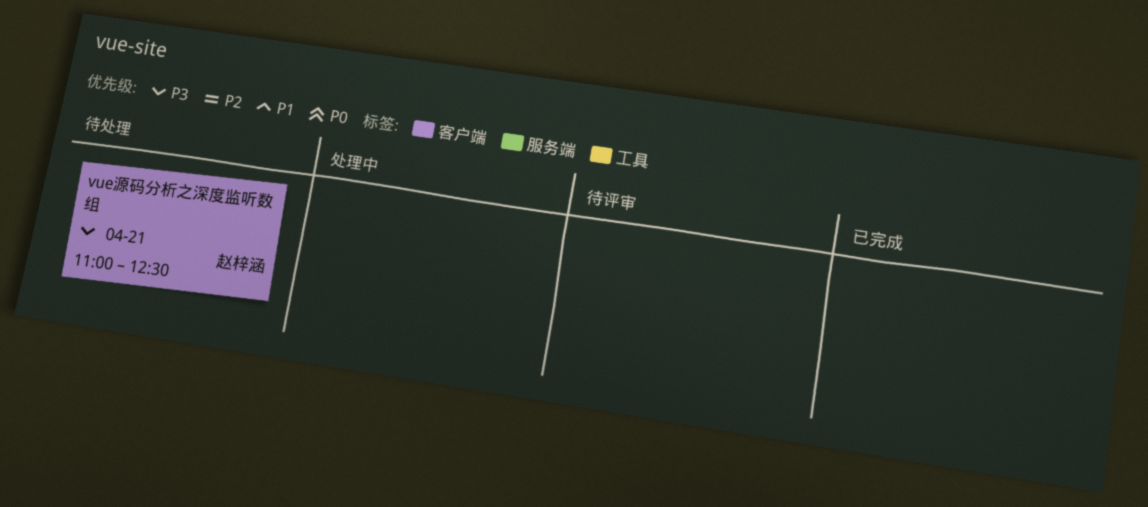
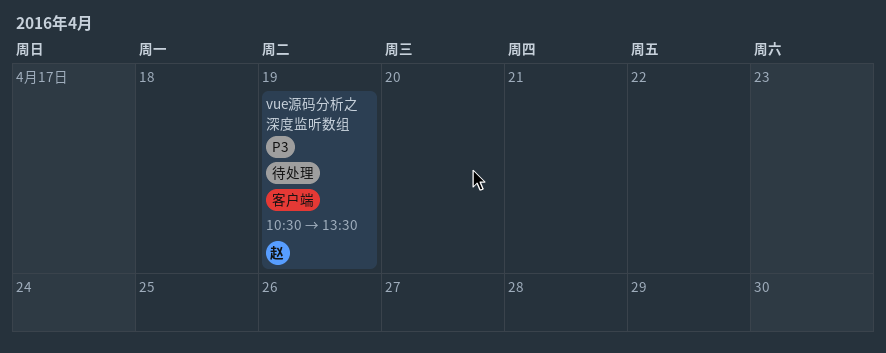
vue源码分析之深度监听数组, day: Apr 21 -> Apr 19
vue源码分析之深度监听数组, begins: 11:00 -> 10:30
vue源码分析之深度监听数组, ends: 12:30 -> 13:30

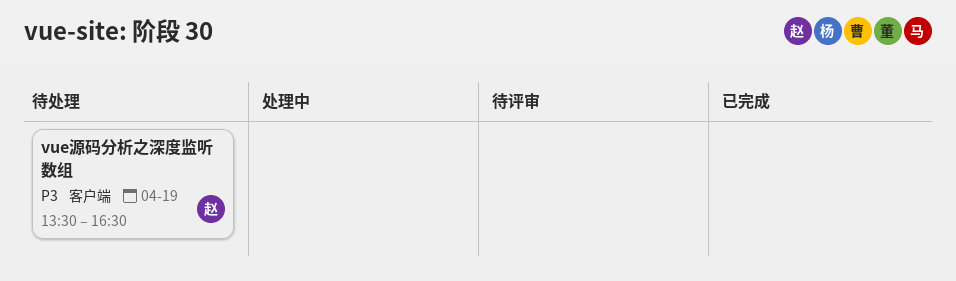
vue源码分析之深度监听数组, begins: 10:30 -> 13:30
vue源码分析之深度监听数组, ends: 13:30 -> 16:30

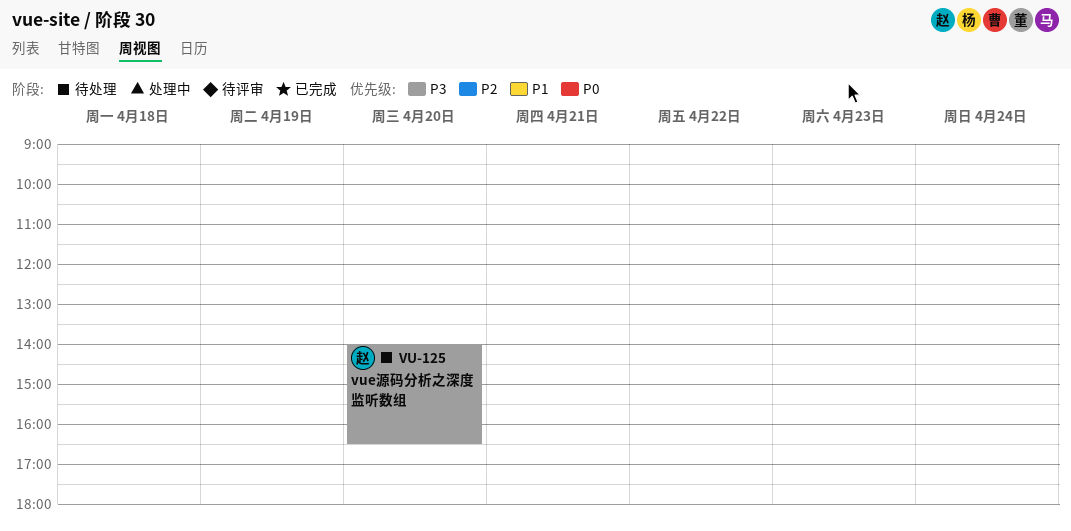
vue源码分析之深度监听数组, day: Apr 19 -> Apr 20
vue源码分析之深度监听数组, begins: 13:30 -> 14:00

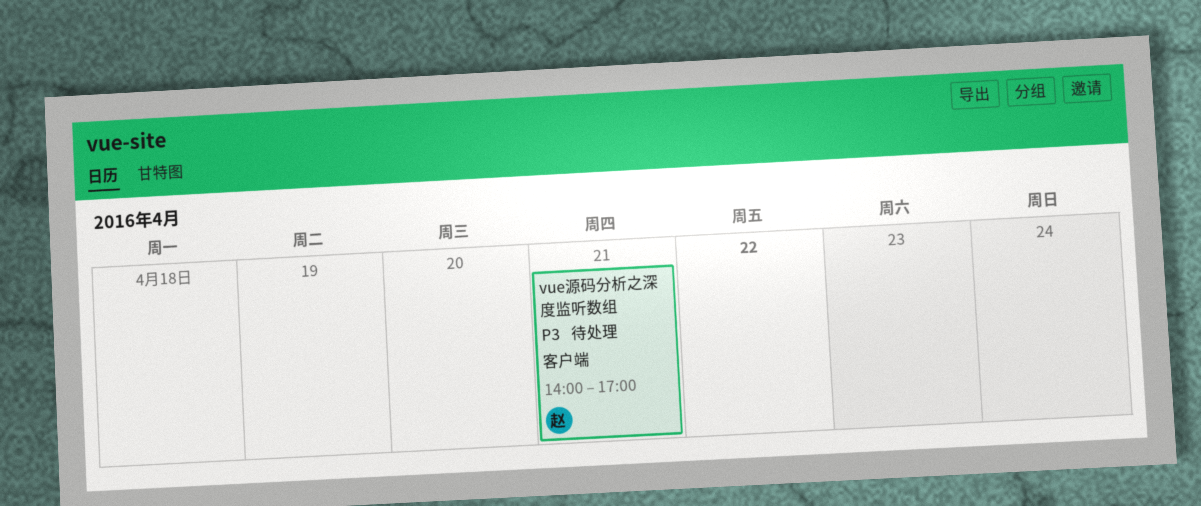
vue源码分析之深度监听数组, day: Apr 20 -> Apr 21
vue源码分析之深度监听数组, ends: 16:30 -> 17:00

